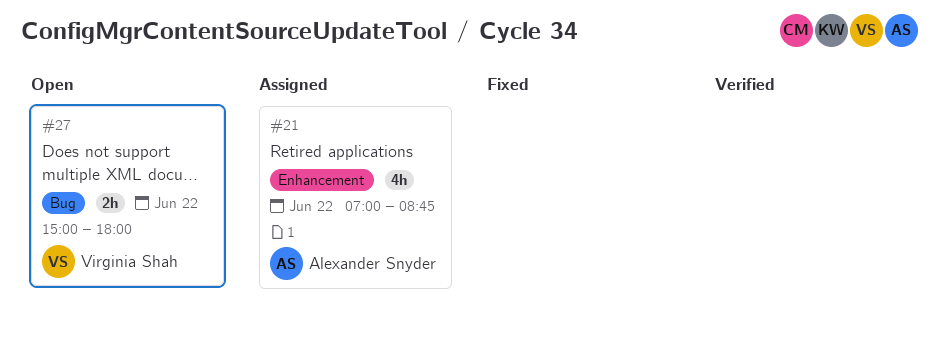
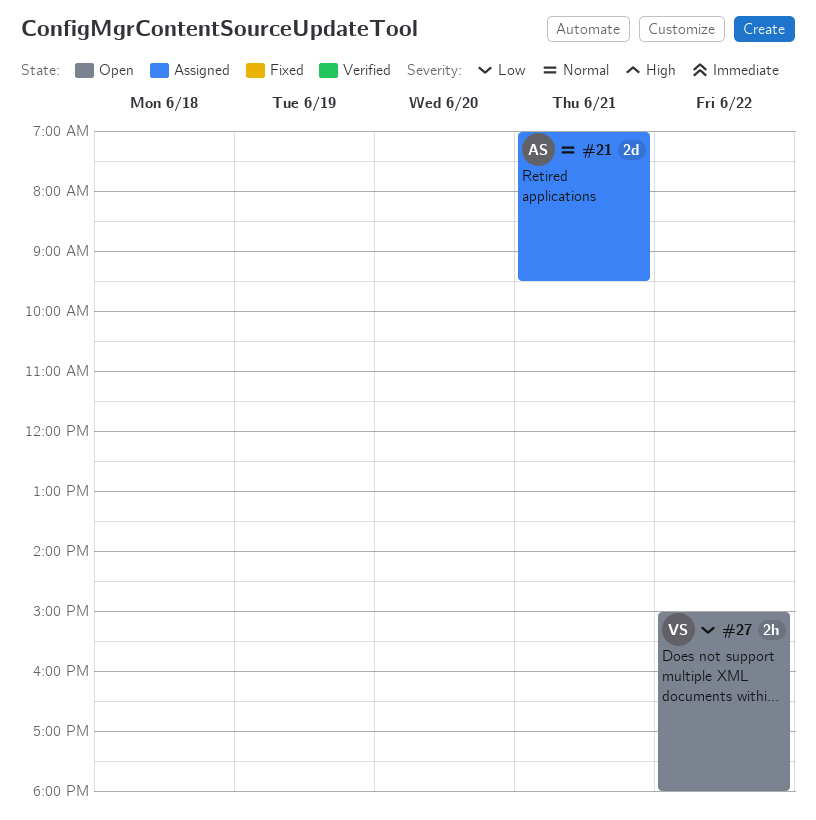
#21, estimate: 4h -> 2d
#21, day: Jun 22 -> Jun 21
#21, ends: 08:45 -> 09:30

